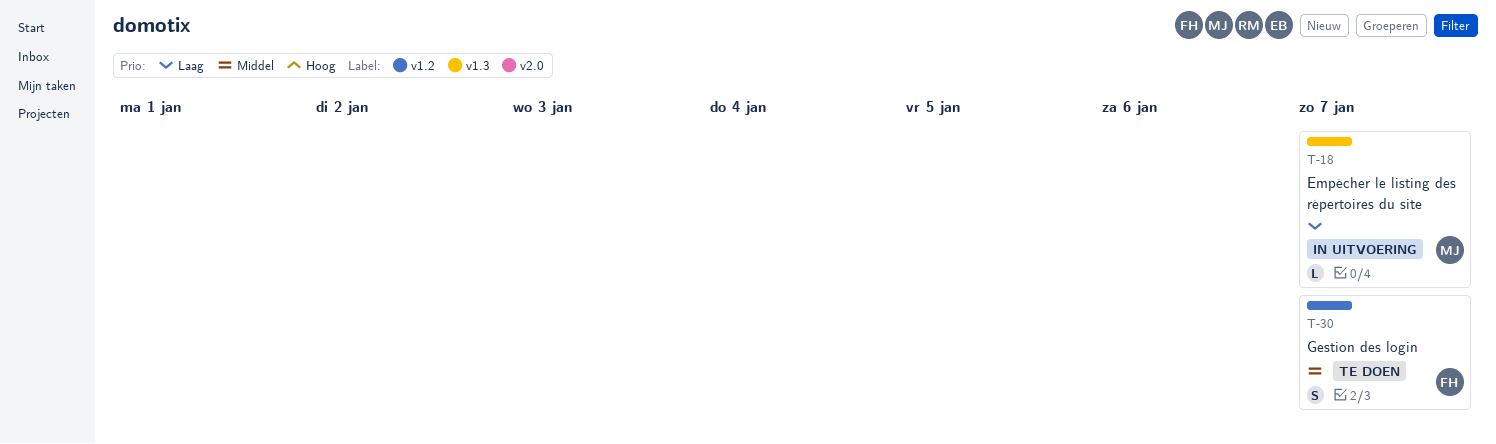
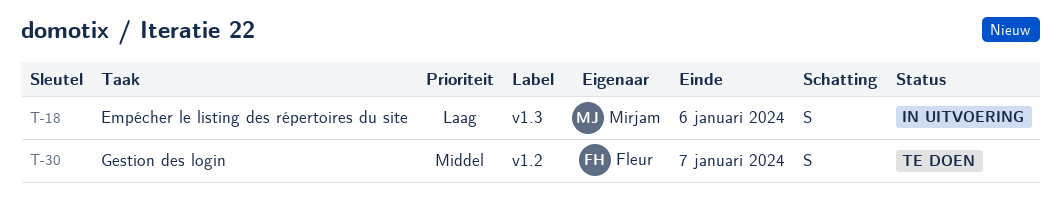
T-18, estimate: L -> S
T-18, due: Jan 7 -> Jan 6

